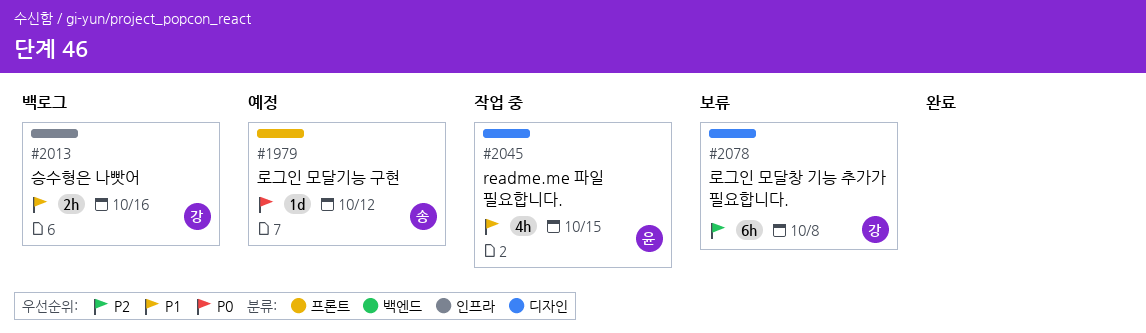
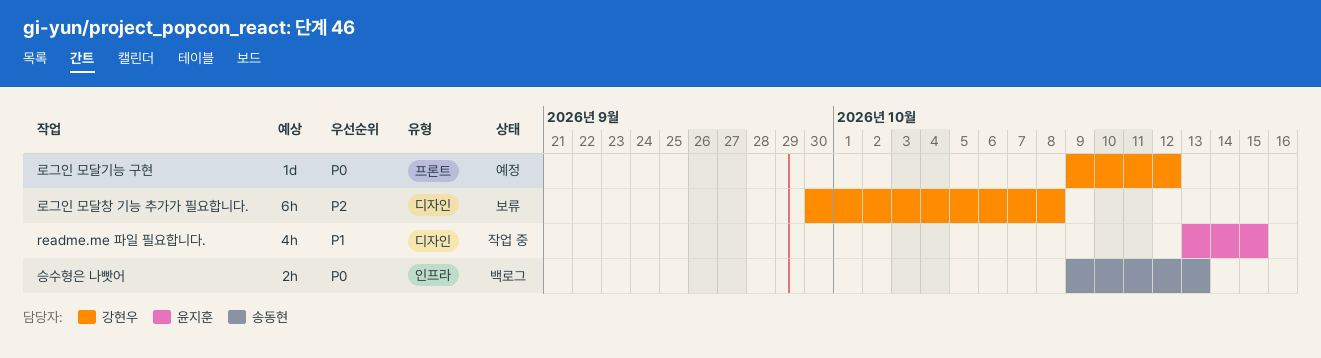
로그인 모달기능 구현, owner: 송동현 -> 강현우
승수형은 나빳어, owner: 강현우 -> 송동현
승수형은 나빳어, priority: P1 -> P0
승수형은 나빳어, due: Oct 16 -> Oct 13

